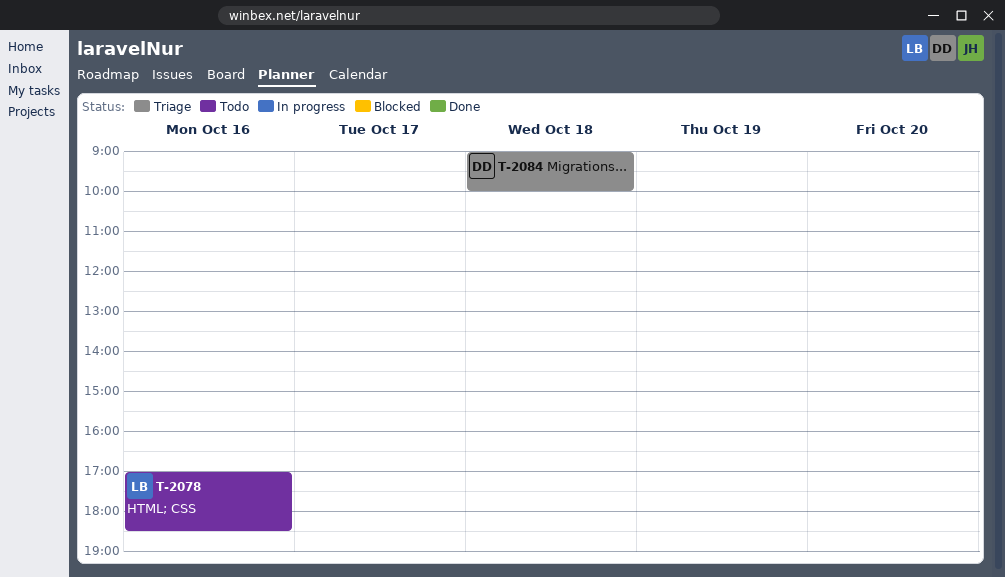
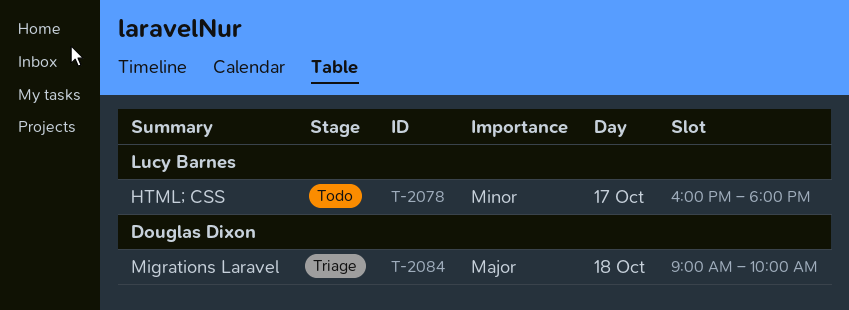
T-2078, day: Oct 16 -> Oct 17
T-2078, begins: 17:00 -> 16:00
T-2078, ends: 18:30 -> 18:00

